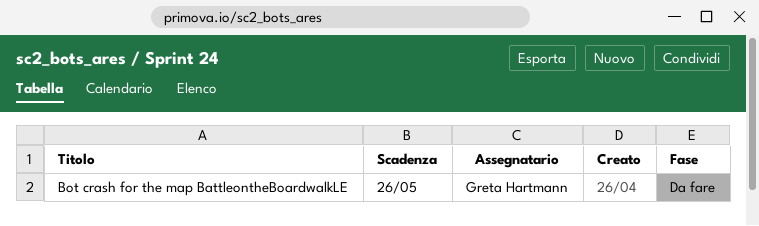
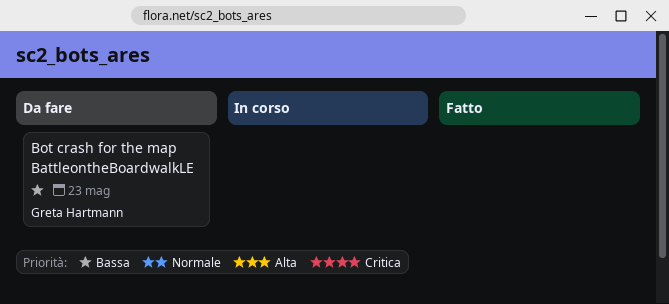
Bot crash for the map BattleontheBoardwalkLE, due: May 26 -> May 23

